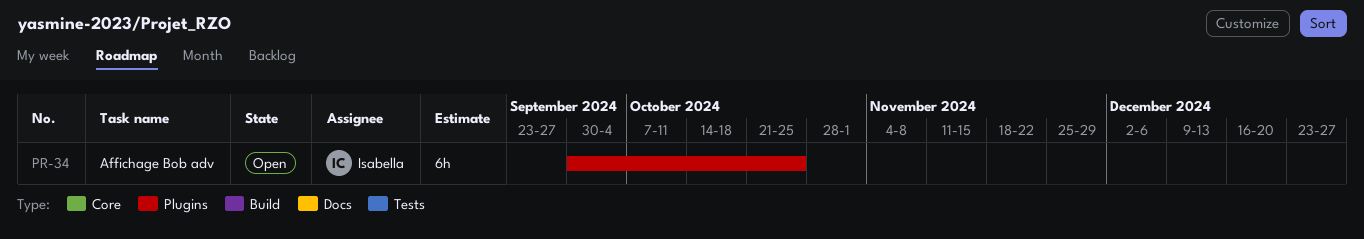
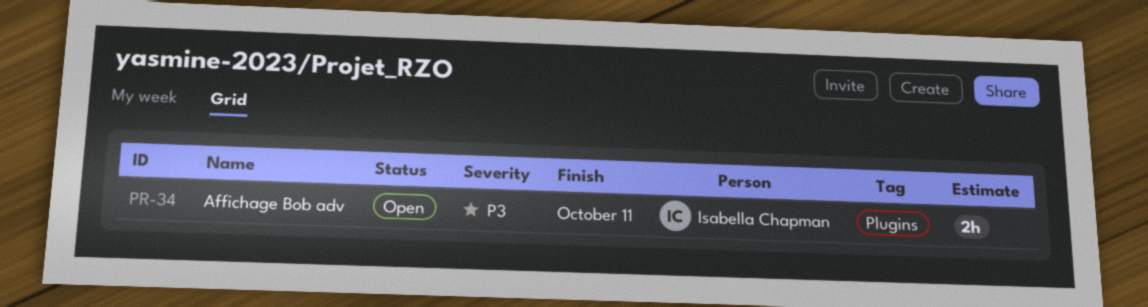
PR-34, estimate: 6h -> 2h
PR-34, due: Oct 25 -> Oct 11

